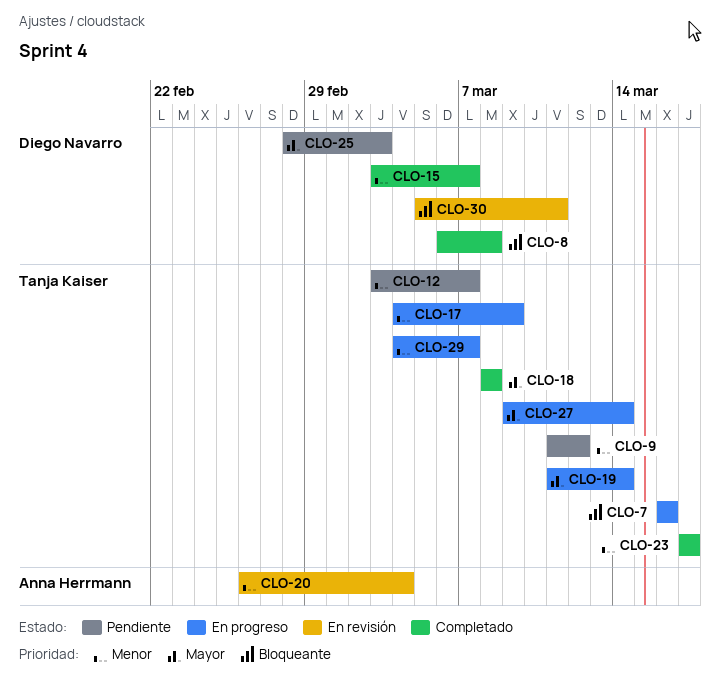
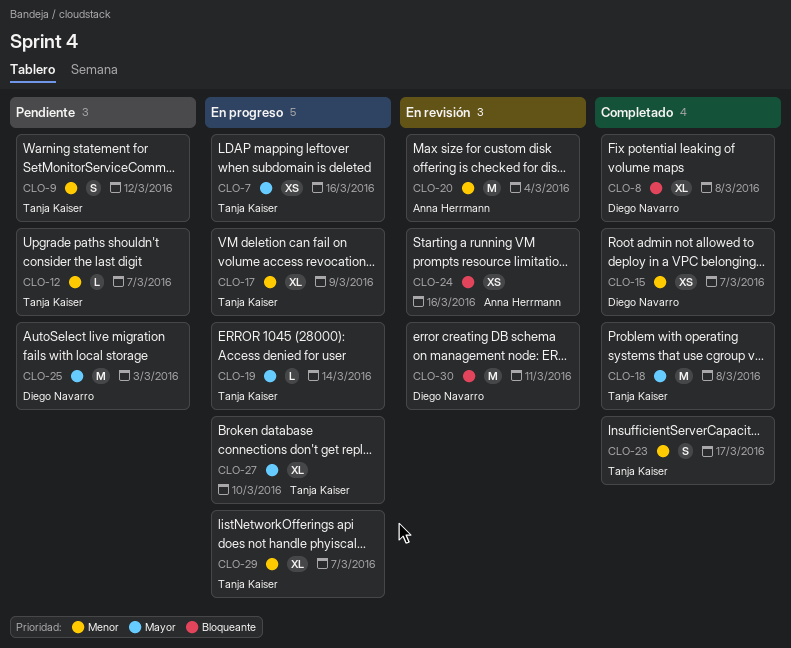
CLO-7, priority: Bloqueante -> Mayor
CLO-24: none -> present
CLO-27, due: Mar 14 -> Mar 10

